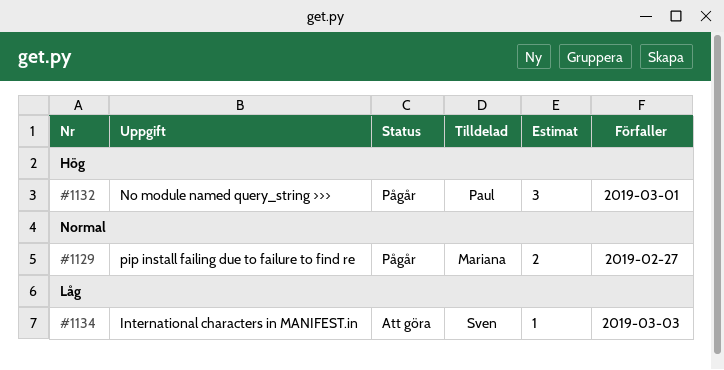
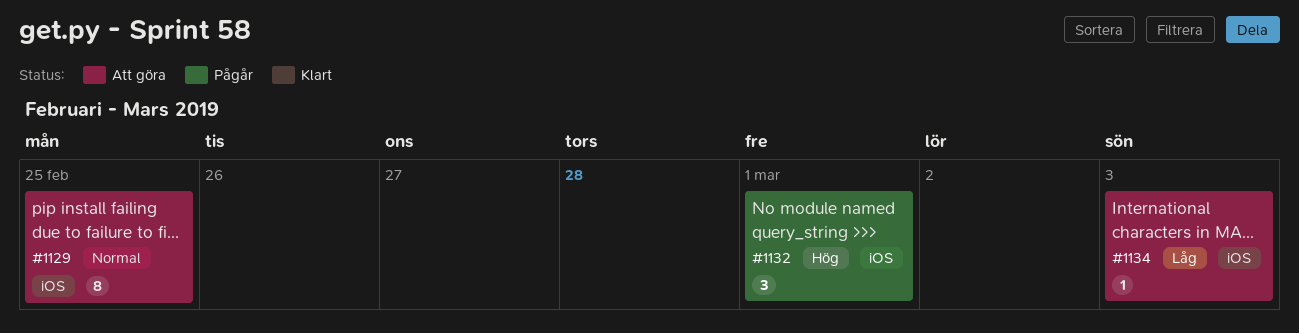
#1129, status: Pågår -> Att göra
#1129, estimate: 2 -> 8
#1129, due: Feb 27 -> Feb 25

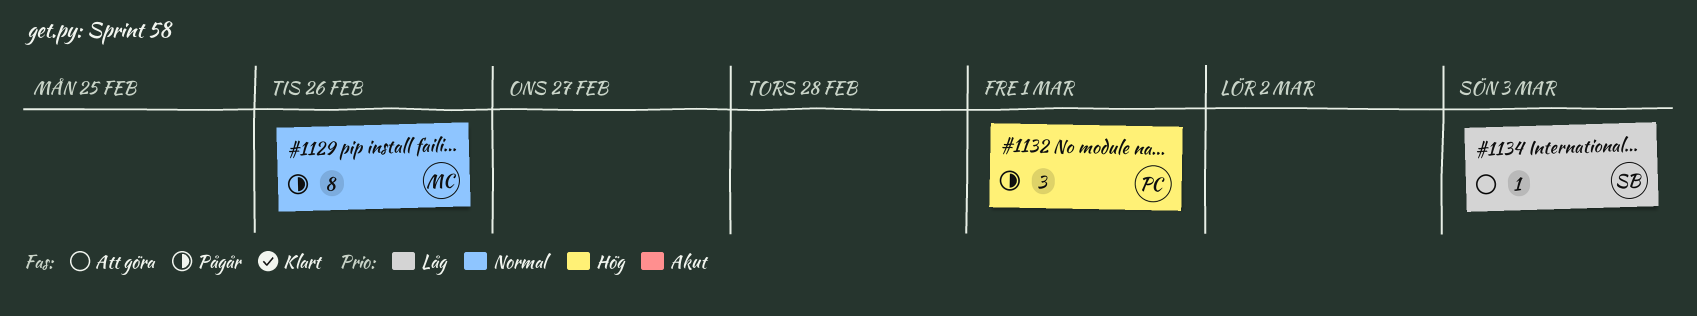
#1129, status: Att göra -> Pågår
#1129, due: Feb 25 -> Feb 26

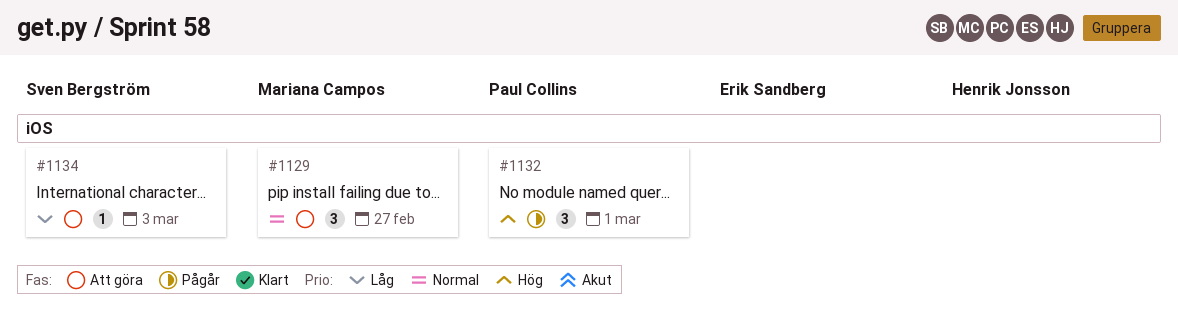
#1129, status: Pågår -> Att göra
#1129, estimate: 8 -> 3
#1129, due: Feb 26 -> Feb 27

